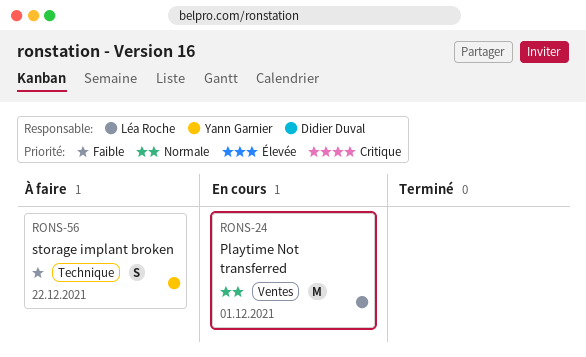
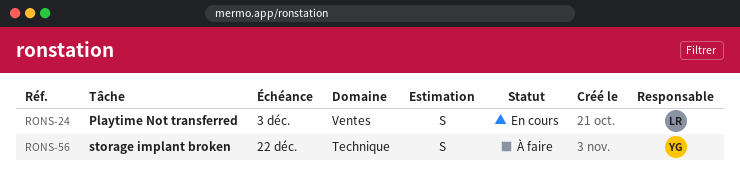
RONS-24, estimate: M -> S
RONS-24, due: Dec 1 -> Dec 3

